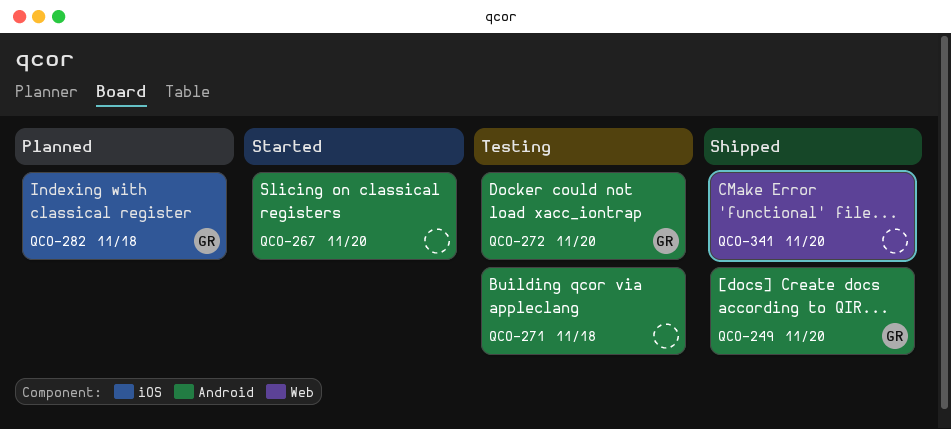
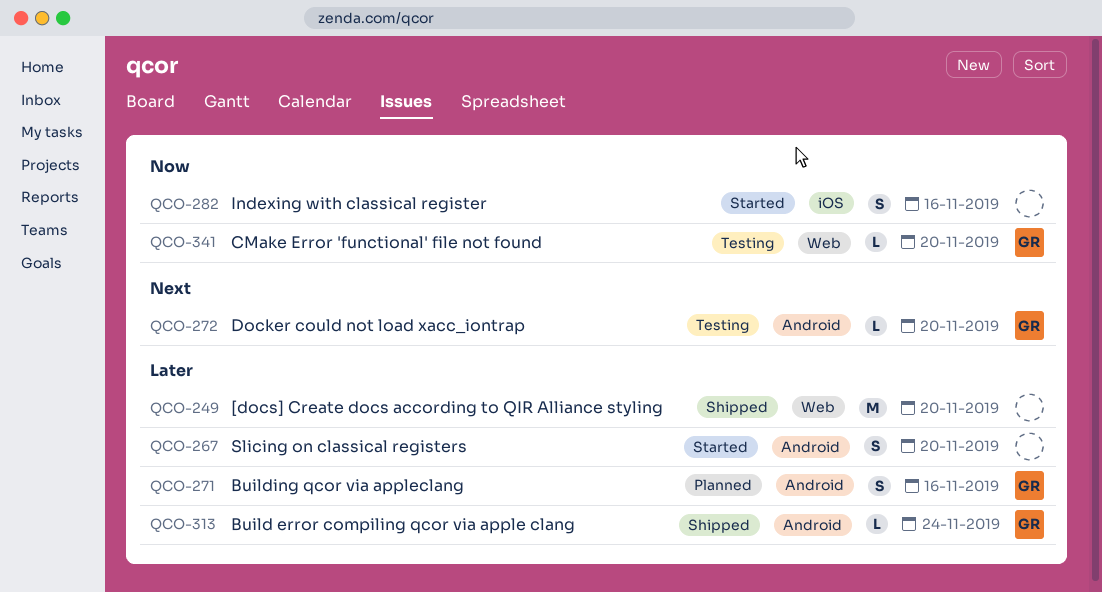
QCO-249, owner: GR -> none
QCO-249, label: Android -> Web
QCO-271, status: Testing -> Planned
QCO-271, owner: none -> GR
QCO-271, due: Nov 18 -> Nov 16
QCO-282, status: Planned -> Started
QCO-282, owner: GR -> none
QCO-282, due: Nov 18 -> Nov 16
QCO-313: none -> present
QCO-341, status: Shipped -> Testing
QCO-341, owner: none -> GR

